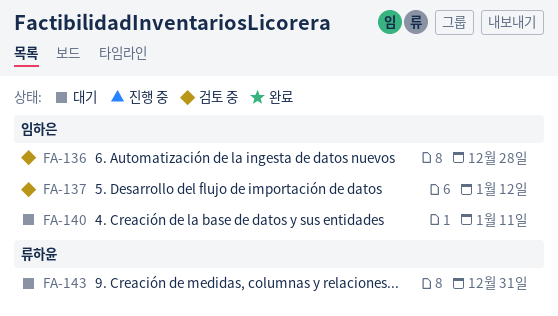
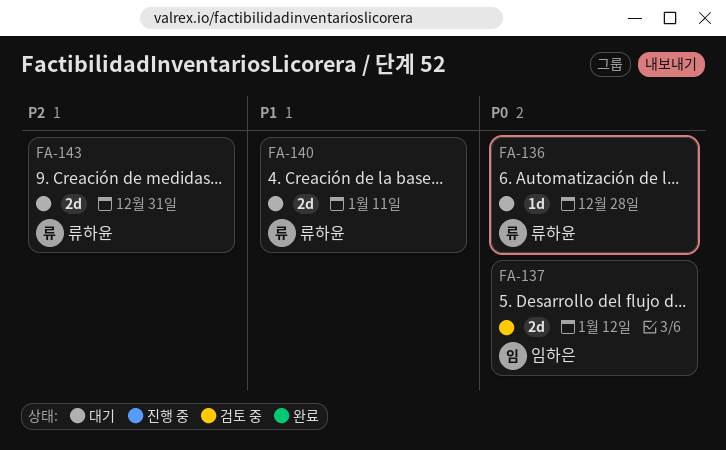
FA-136, status: 검토 중 -> 대기
FA-136, owner: 임하은 -> 류하윤
FA-140, owner: 임하은 -> 류하윤

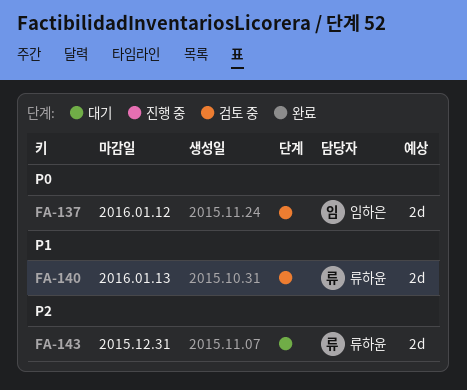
FA-136: present -> none
FA-140, status: 대기 -> 검토 중
FA-140, due: Jan 11 -> Jan 13

